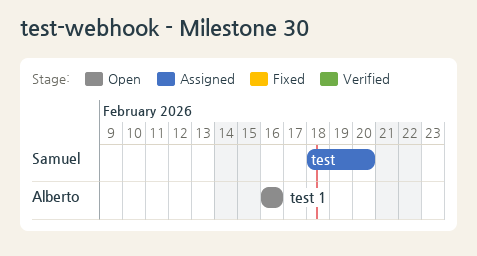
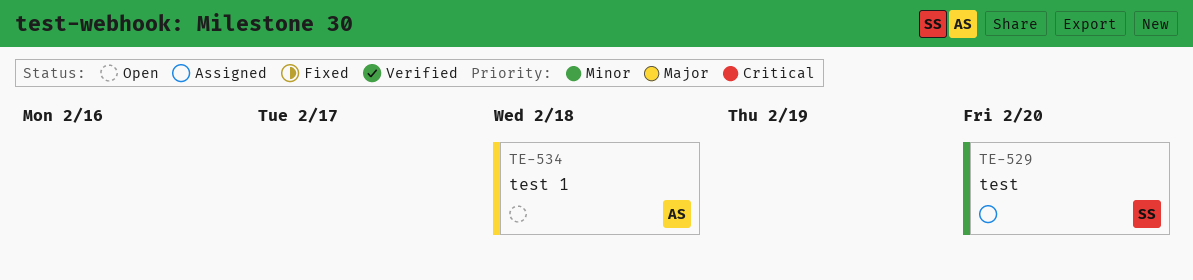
test 1, due: Feb 16 -> Feb 18

